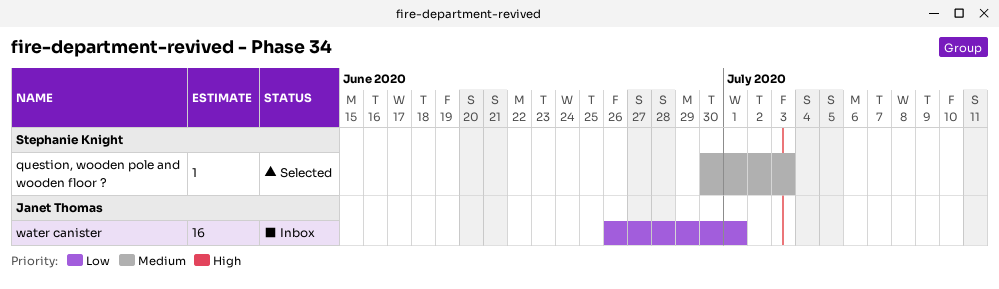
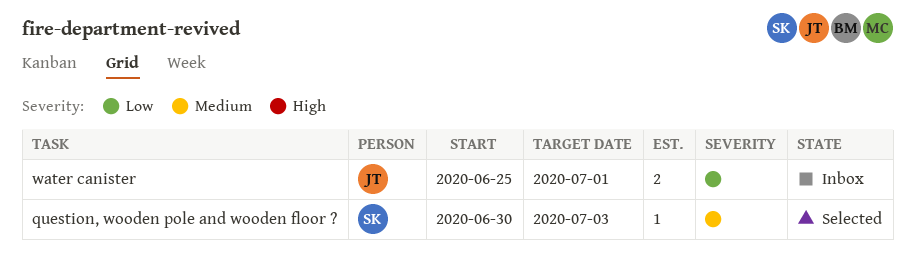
water canister, estimate: 16 -> 2
water canister, start: Jun 26 -> Jun 25

